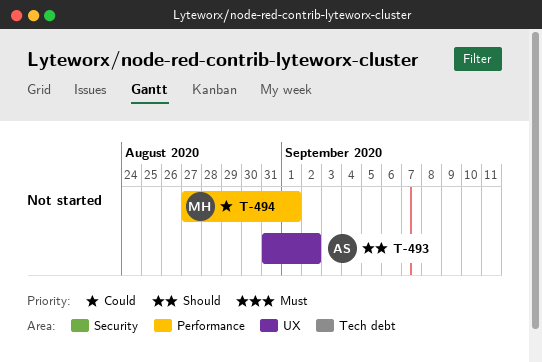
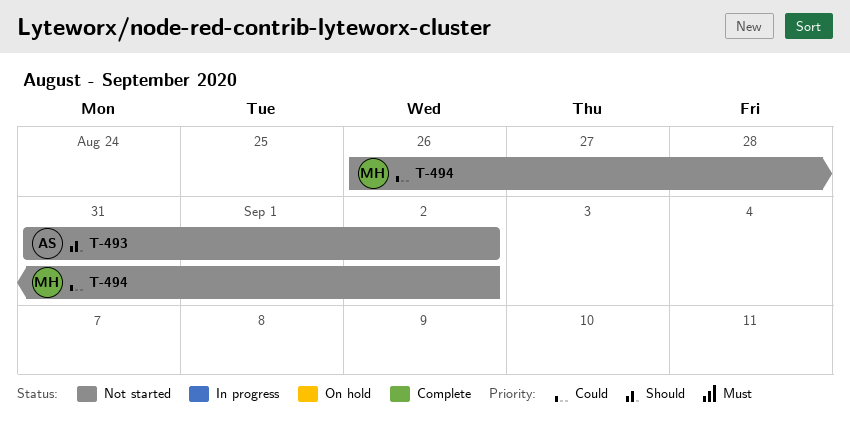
T-494, start: Aug 27 -> Aug 26
T-494, due: Sep 1 -> Sep 2

